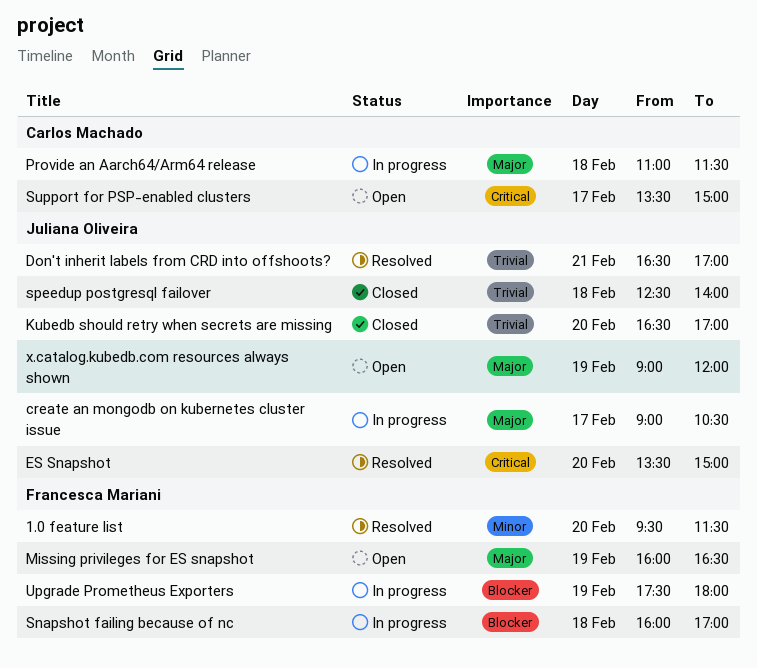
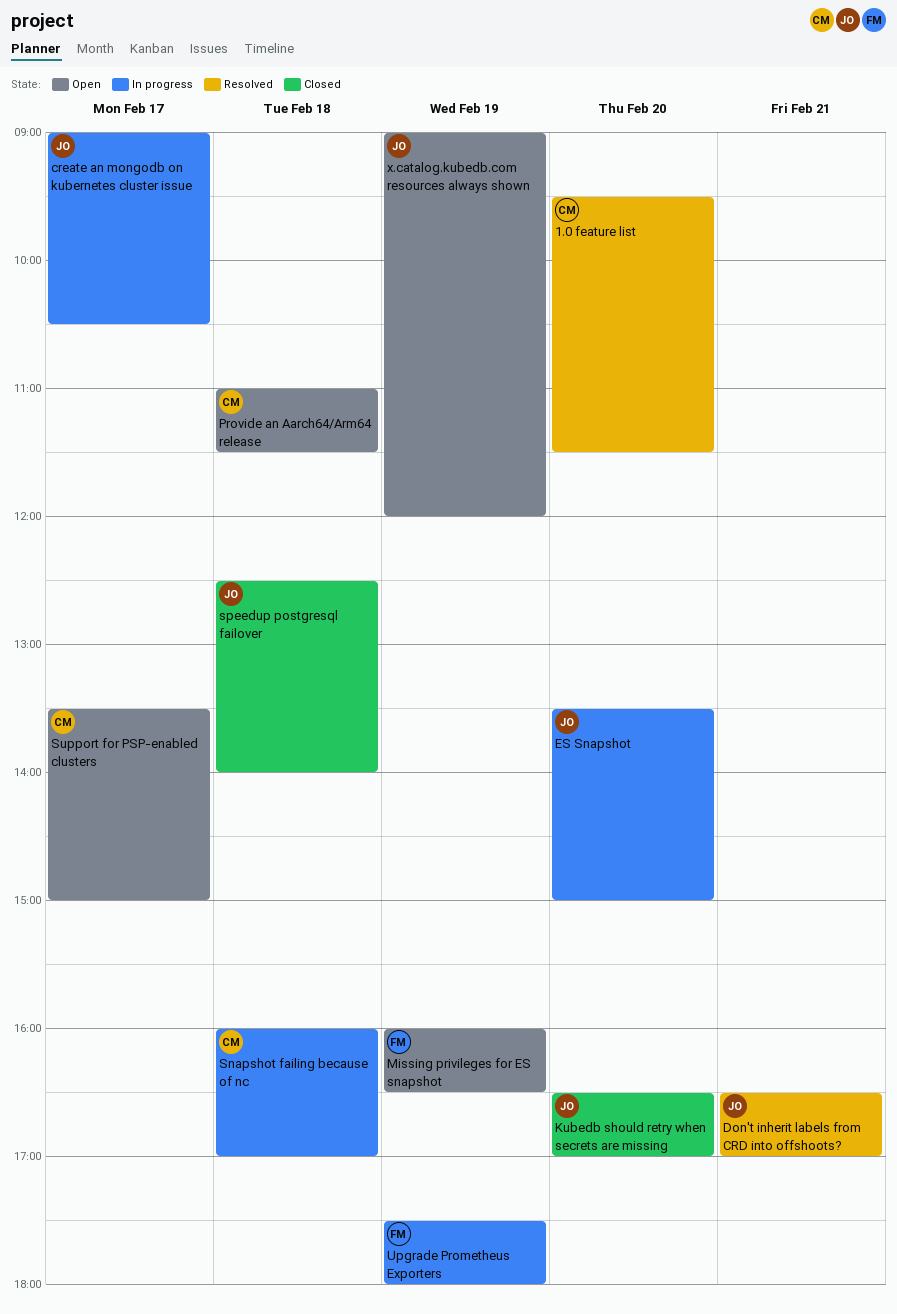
1.0 feature list, owner: Francesca Mariani -> Carlos Machado
ES Snapshot, status: Resolved -> In progress
Provide an Aarch64/Arm64 release, status: In progress -> Open
Snapshot failing because of nc, owner: Francesca Mariani -> Carlos Machado

